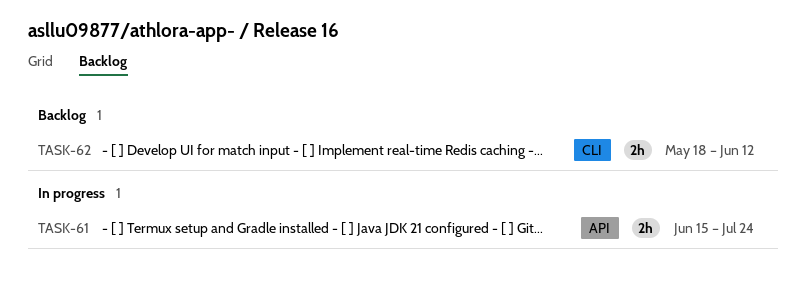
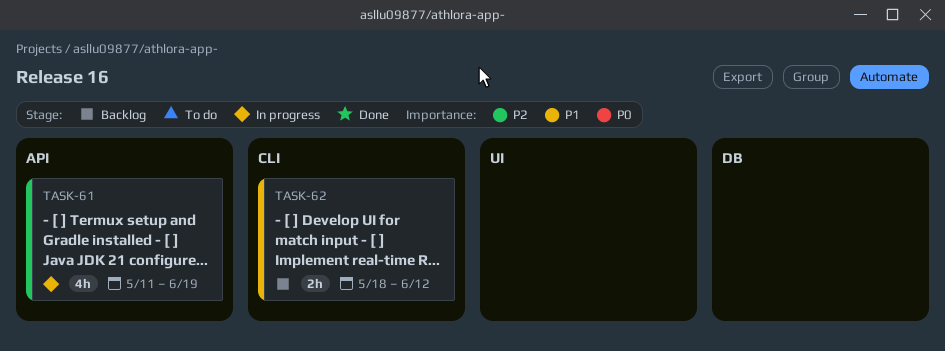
TASK-61, estimate: 2h -> 4h
TASK-61, start: Jun 15 -> May 11
TASK-61, due: Jul 24 -> Jun 19

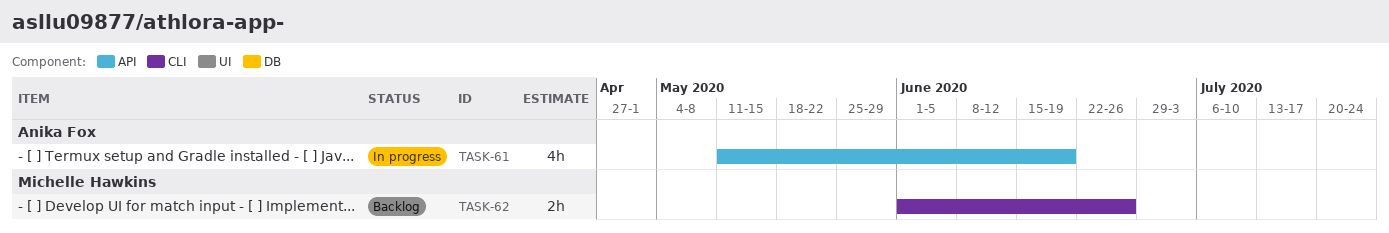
TASK-62, start: May 18 -> Jun 1
TASK-62, due: Jun 12 -> Jun 26

